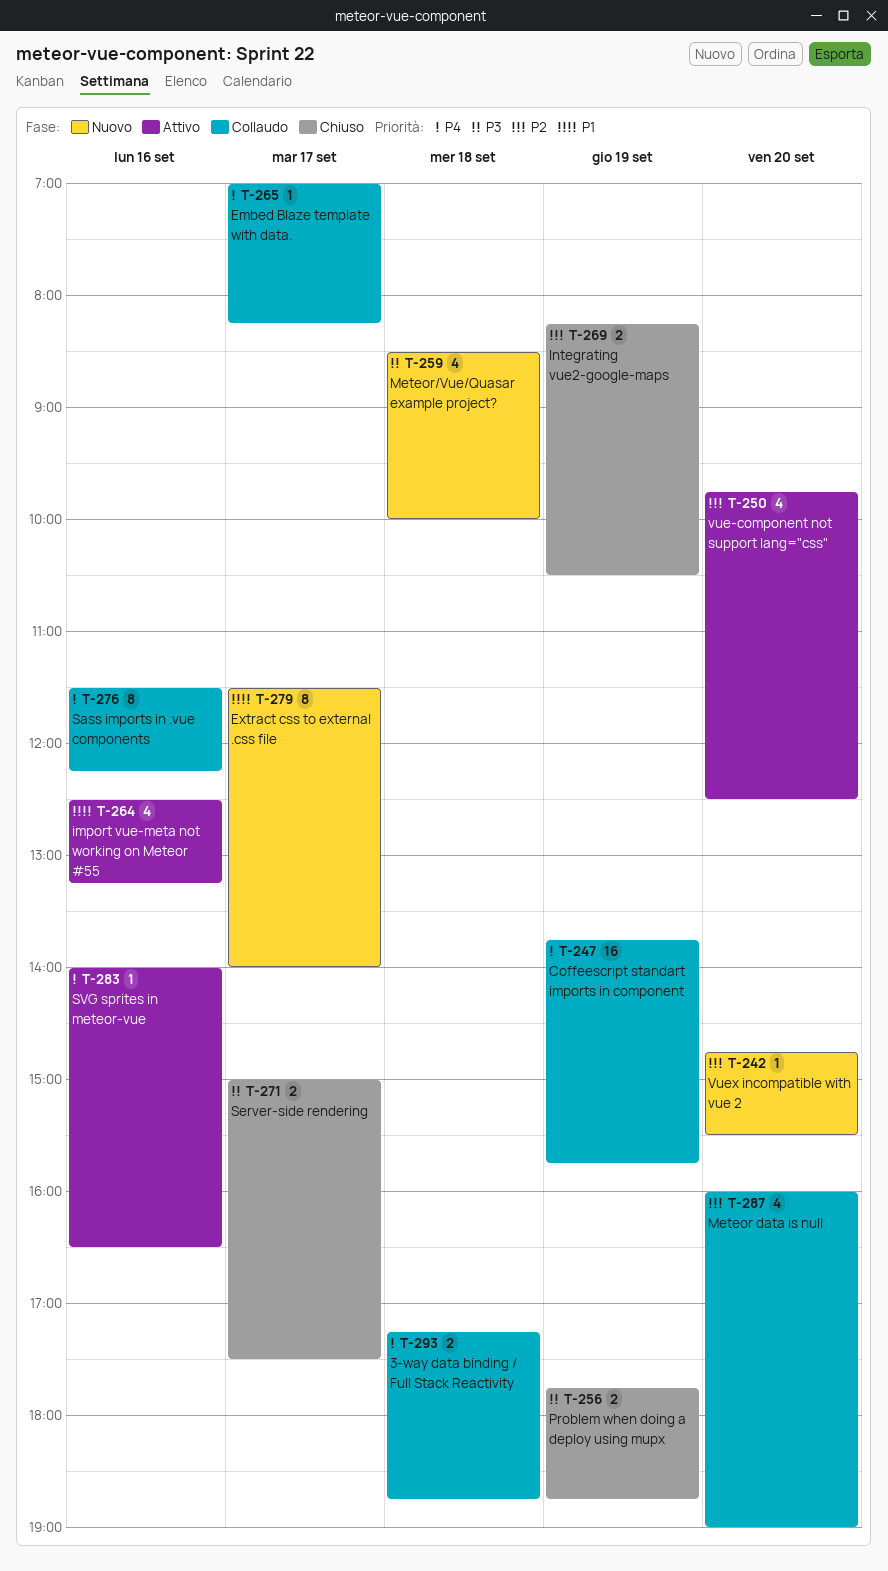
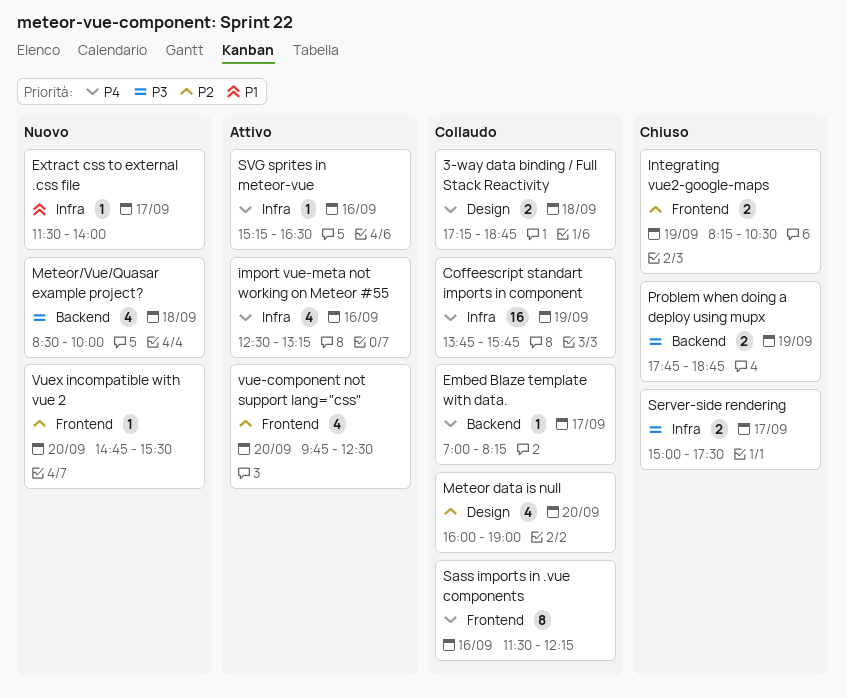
Extract css to external .css file, estimate: 8 -> 1
import vue-meta not working on Meteor #55, priority: P1 -> P4
SVG sprites in meteor-vue, begins: 14:00 -> 15:15

